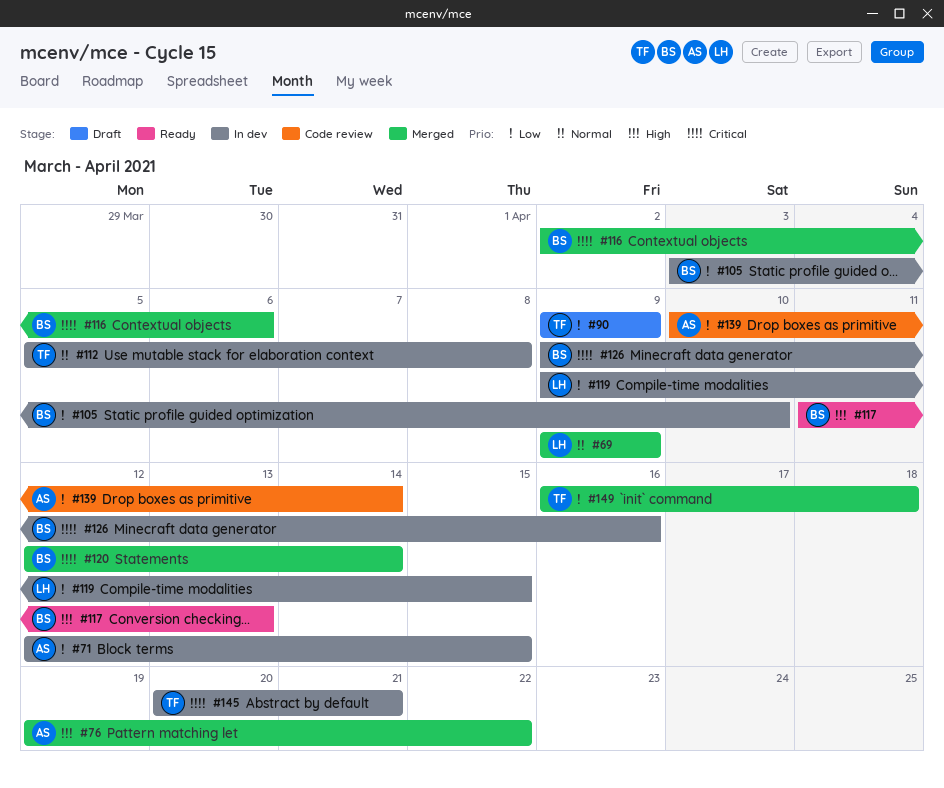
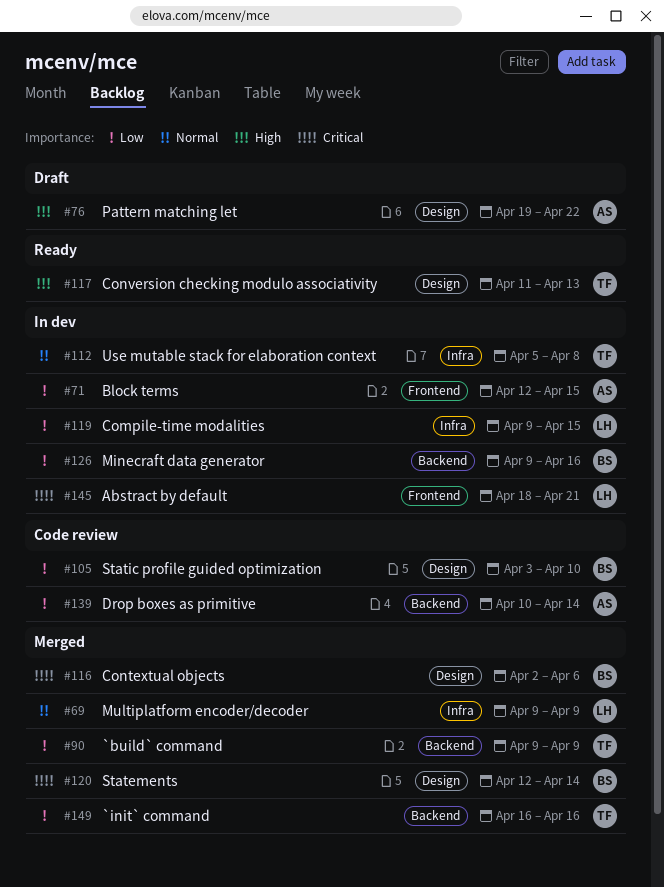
#76, status: Merged -> Draft
#90, status: Draft -> Merged
#105, status: In dev -> Code review
#117, owner: BS -> TF
#126, priority: Critical -> Low
#145, owner: TF -> LH
#145, start: Apr 20 -> Apr 18
#149, due: Apr 18 -> Apr 16

